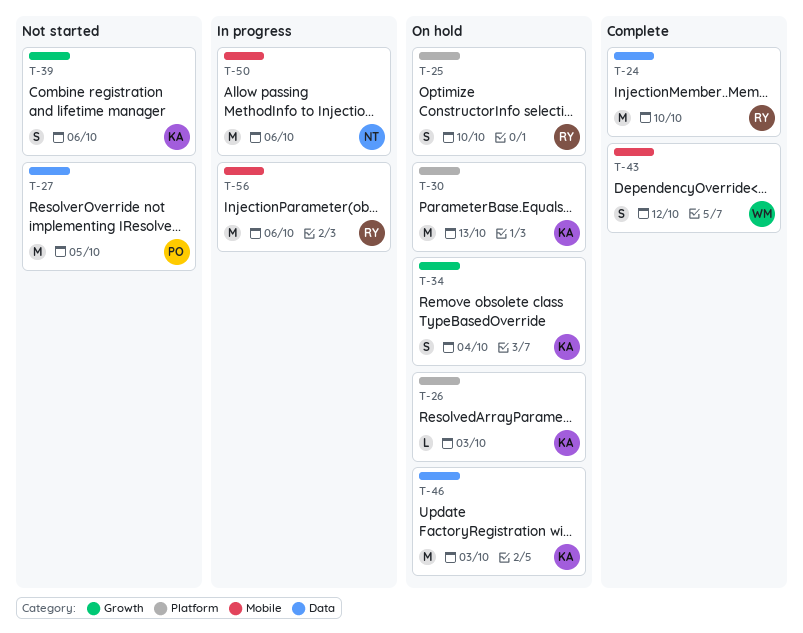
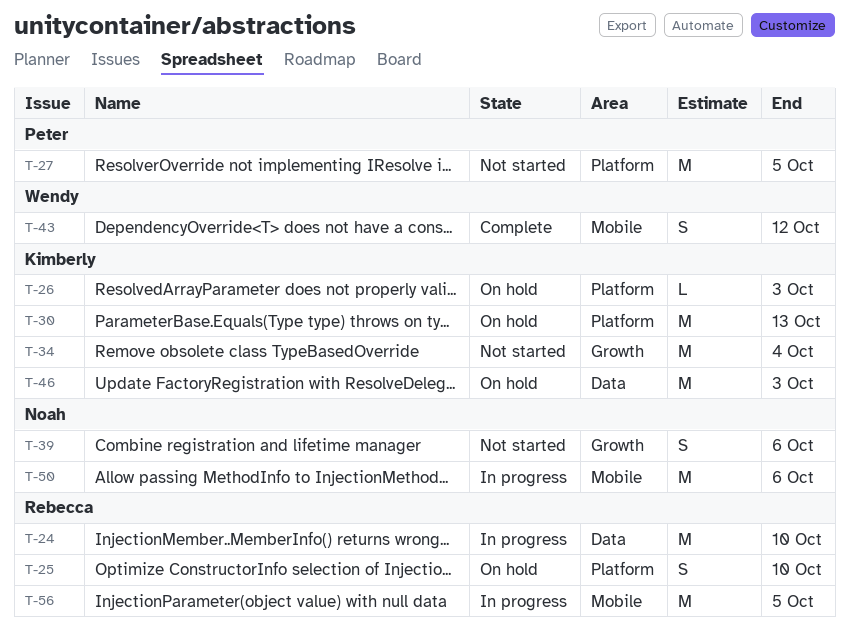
T-24, status: Complete -> In progress
T-27, label: Data -> Platform
T-34, status: On hold -> Not started
T-34, estimate: S -> M
T-39, owner: Kimberly -> Noah
T-56, due: Oct 6 -> Oct 5

